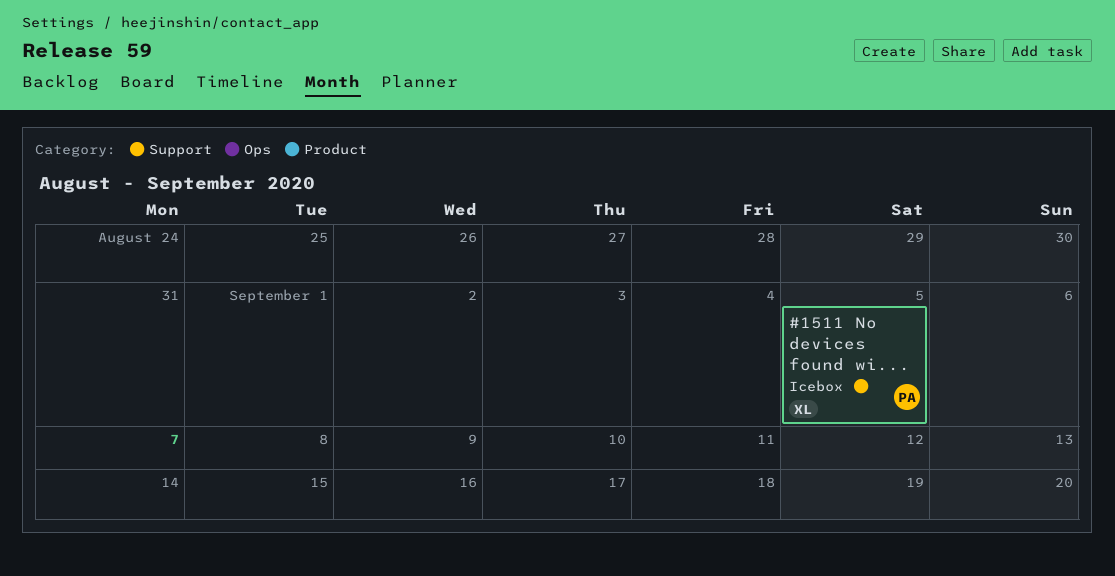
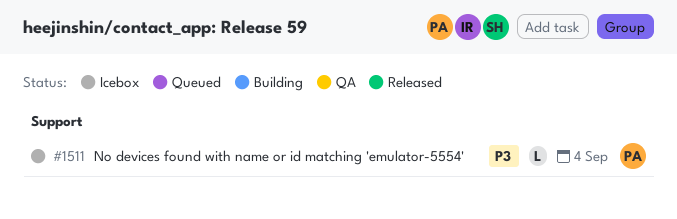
#1511, estimate: XL -> L
#1511, due: Sep 5 -> Sep 4

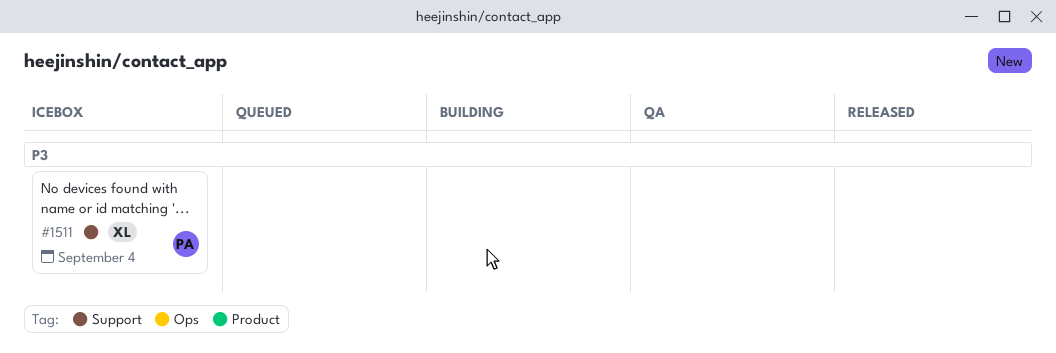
#1511, estimate: L -> XL

